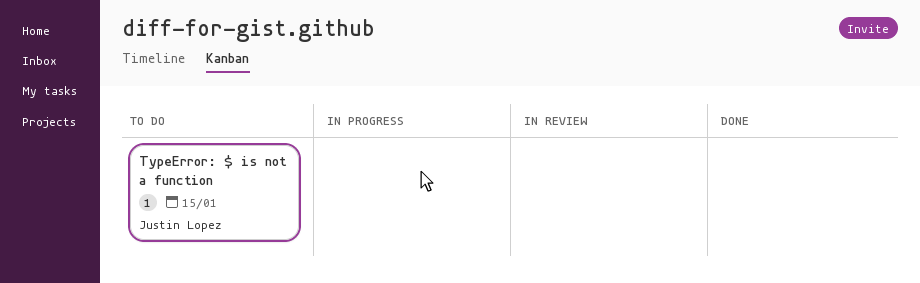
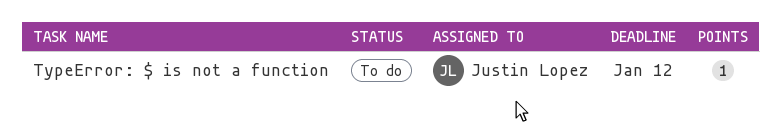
TypeError: $ is not a function, due: Jan 15 -> Jan 12

